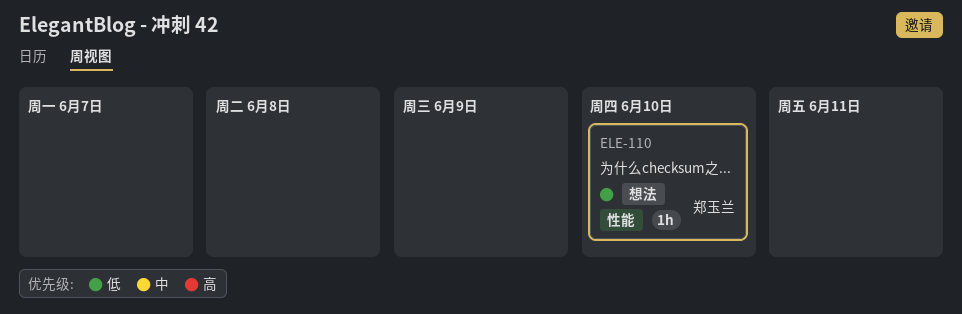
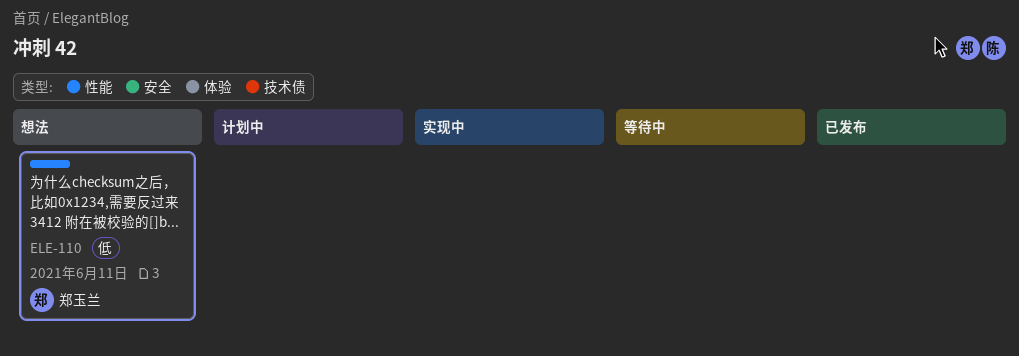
ELE-110, due: Jun 10 -> Jun 11

